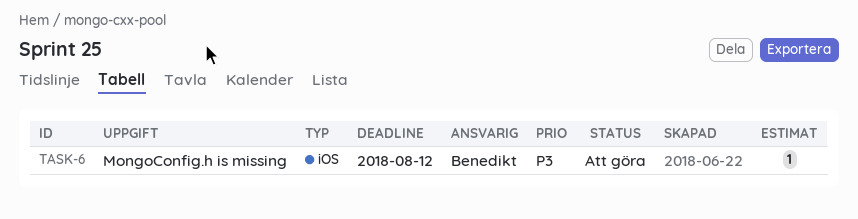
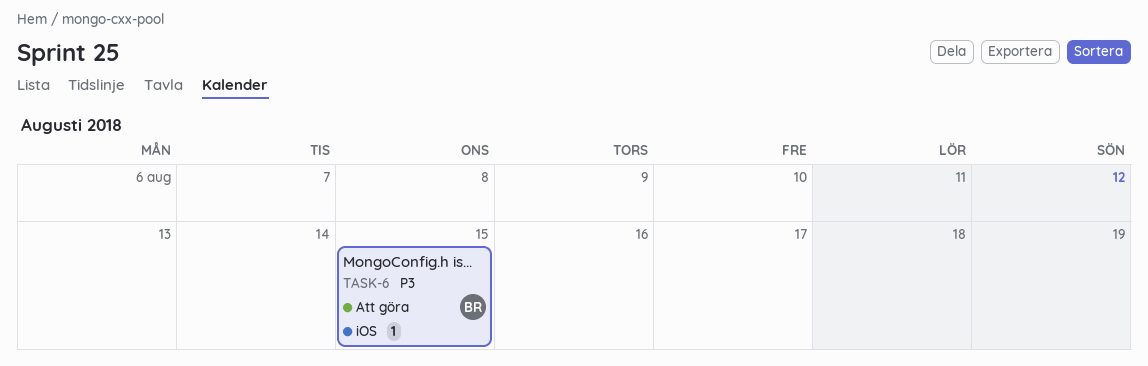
TASK-6, due: Aug 12 -> Aug 15

